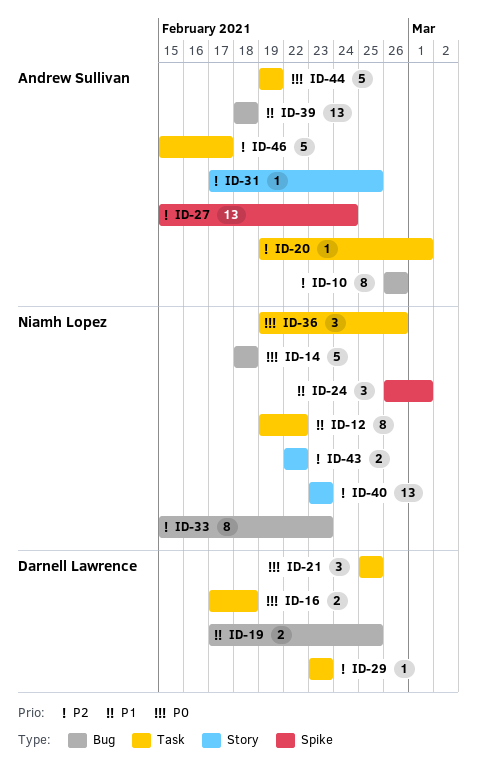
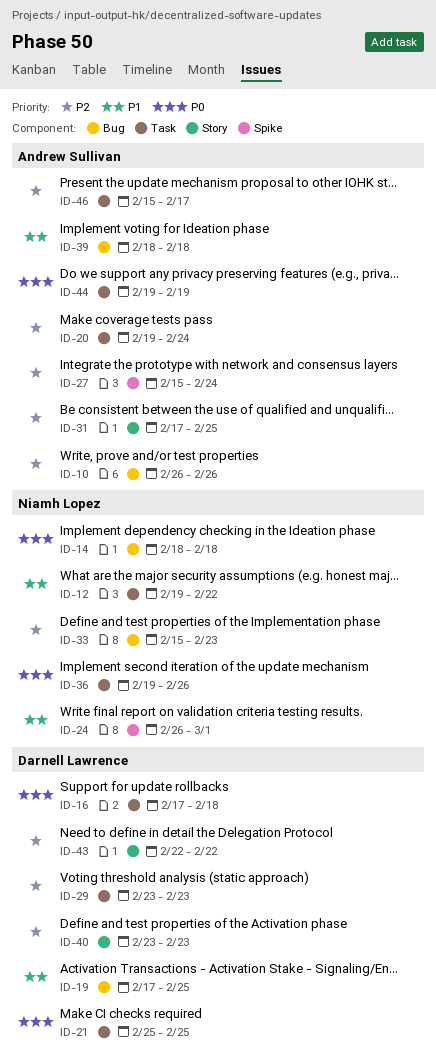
ID-20, due: Mar 1 -> Feb 24
ID-40, owner: Niamh Lopez -> Darnell Lawrence
ID-43, owner: Niamh Lopez -> Darnell Lawrence

